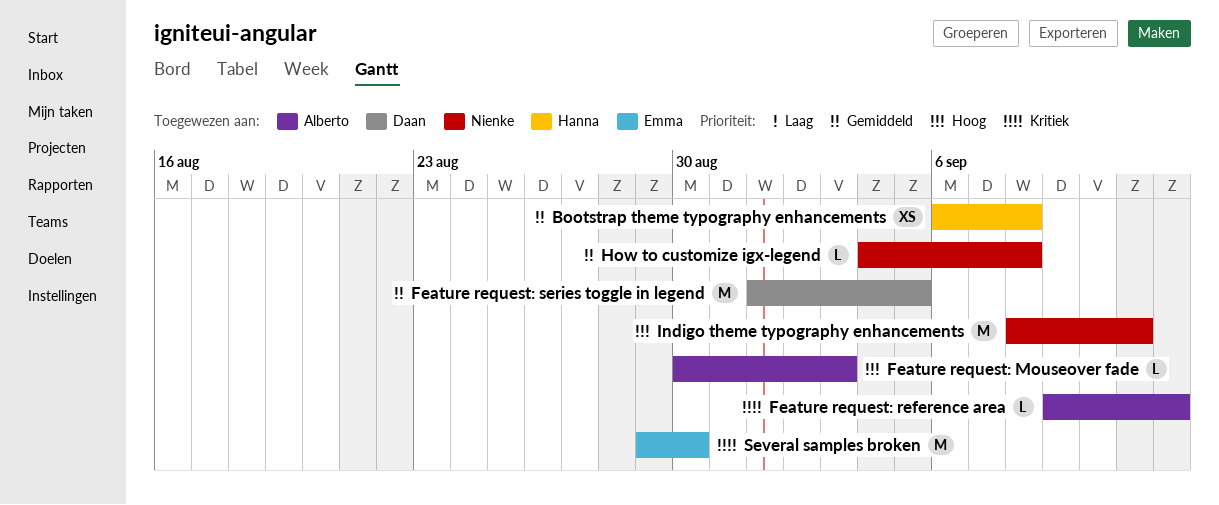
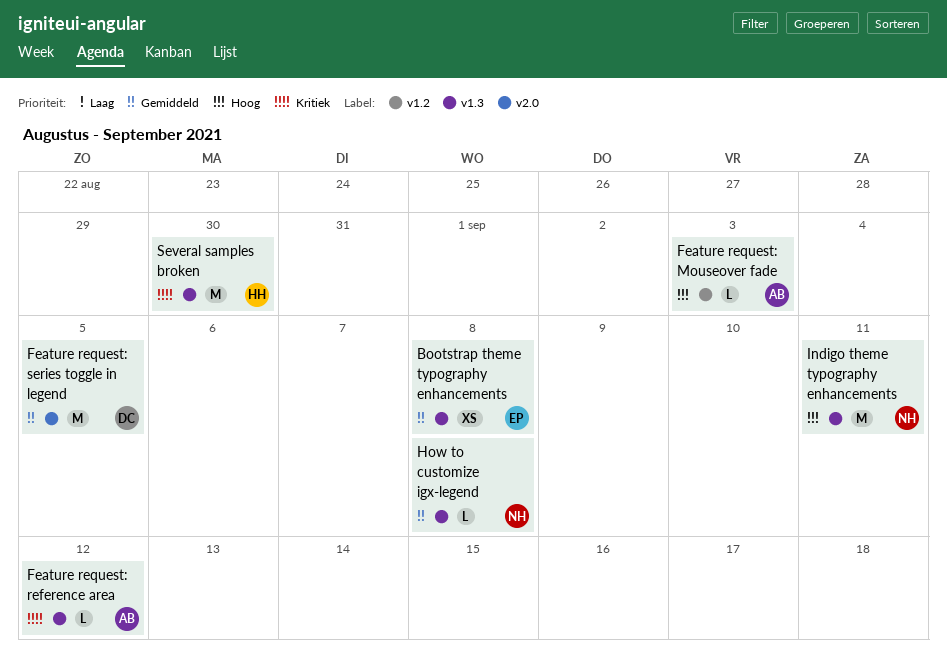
Bootstrap theme typography enhancements, owner: Hanna -> Emma
Several samples broken, owner: Emma -> Hanna

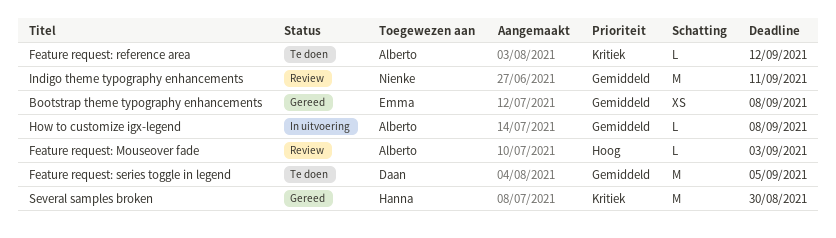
How to customize igx-legend, owner: Nienke -> Alberto
Indigo theme typography enhancements, priority: Hoog -> Gemiddeld

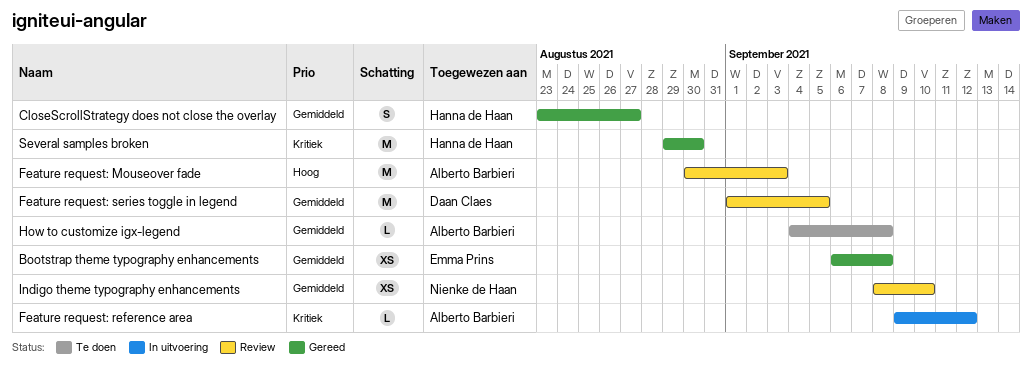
CloseScrollStrategy does not close the overlay: none -> present
Feature request: Mouseover fade, estimate: L -> M
Feature request: reference area, status: Te doen -> In uitvoering
Feature request: series toggle in legend, status: Te doen -> Review
How to customize igx-legend, status: In uitvoering -> Te doen
Indigo theme typography enhancements, estimate: M -> XS
Indigo theme typography enhancements, due: Sep 11 -> Sep 10

